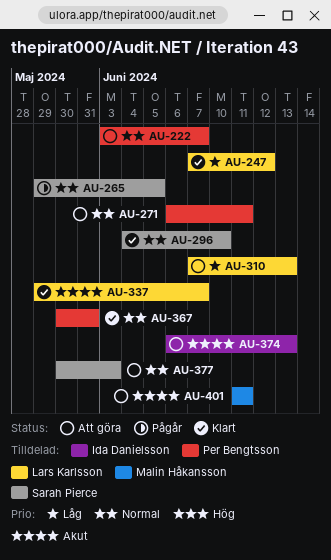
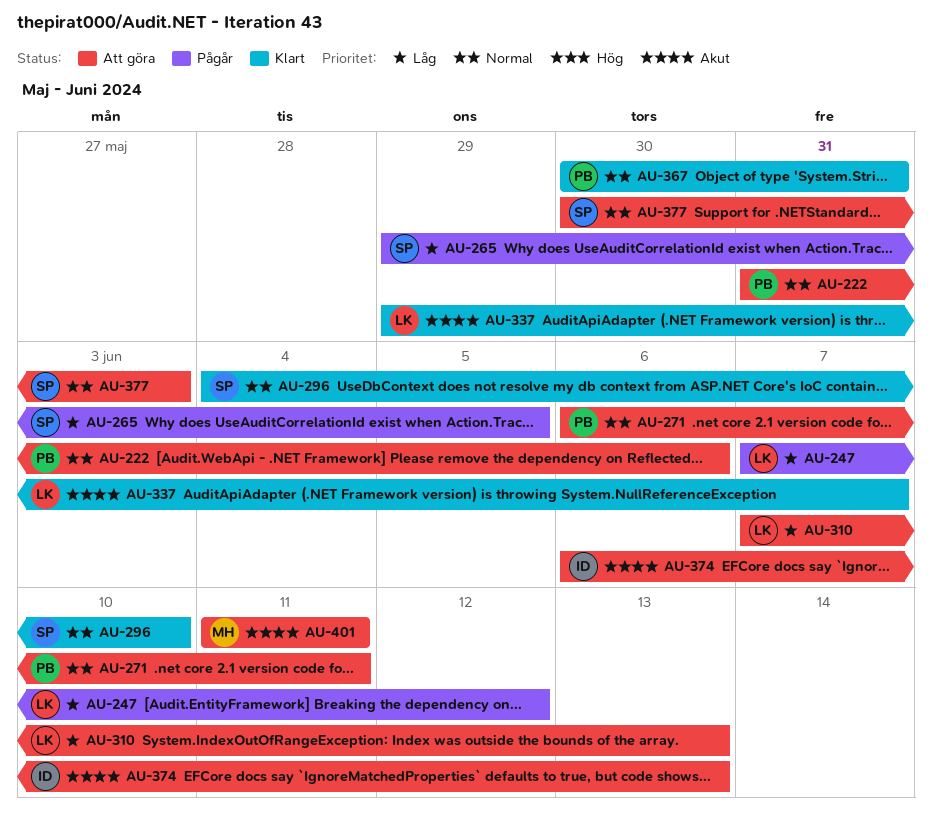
AU-222, start: Jun 3 -> May 31
AU-222, due: Jun 7 -> Jun 6
AU-247, status: Klart -> Pågår
AU-265, priority: Normal -> Låg

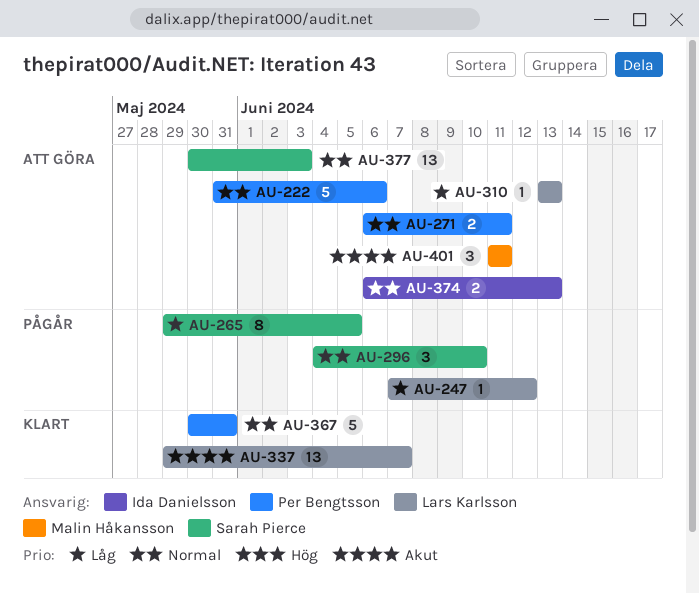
AU-296, status: Klart -> Pågår
AU-310, start: Jun 7 -> Jun 13
AU-374, priority: Akut -> Normal

